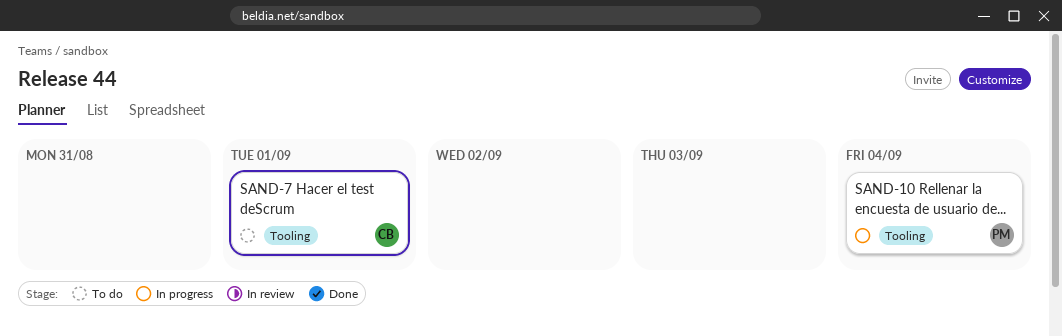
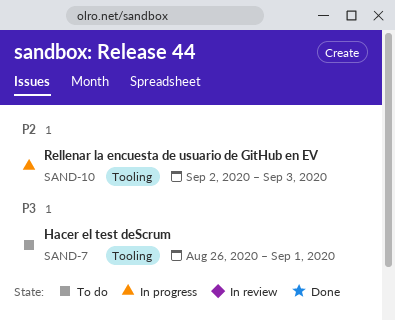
SAND-10, due: Sep 4 -> Sep 3

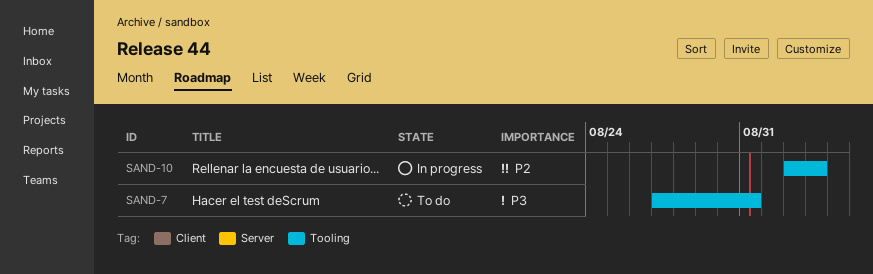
SAND-7, start: Aug 26 -> Aug 27
SAND-7, due: Sep 1 -> Aug 31

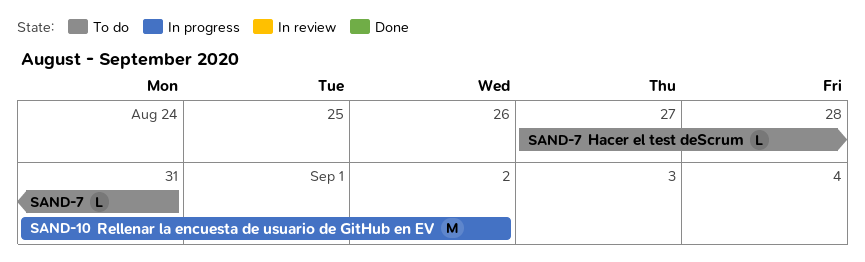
SAND-10, start: Sep 2 -> Aug 31
SAND-10, due: Sep 3 -> Sep 2

